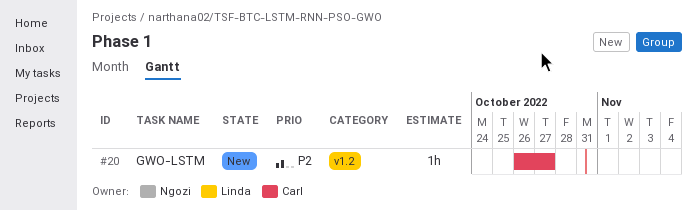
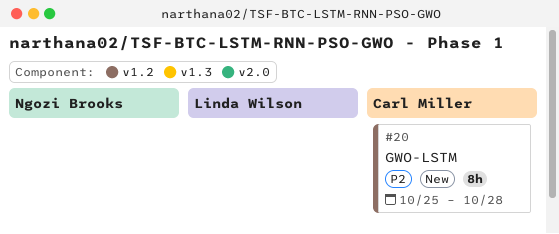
#20, estimate: 1h -> 8h
#20, start: Oct 26 -> Oct 25
#20, due: Oct 27 -> Oct 28

